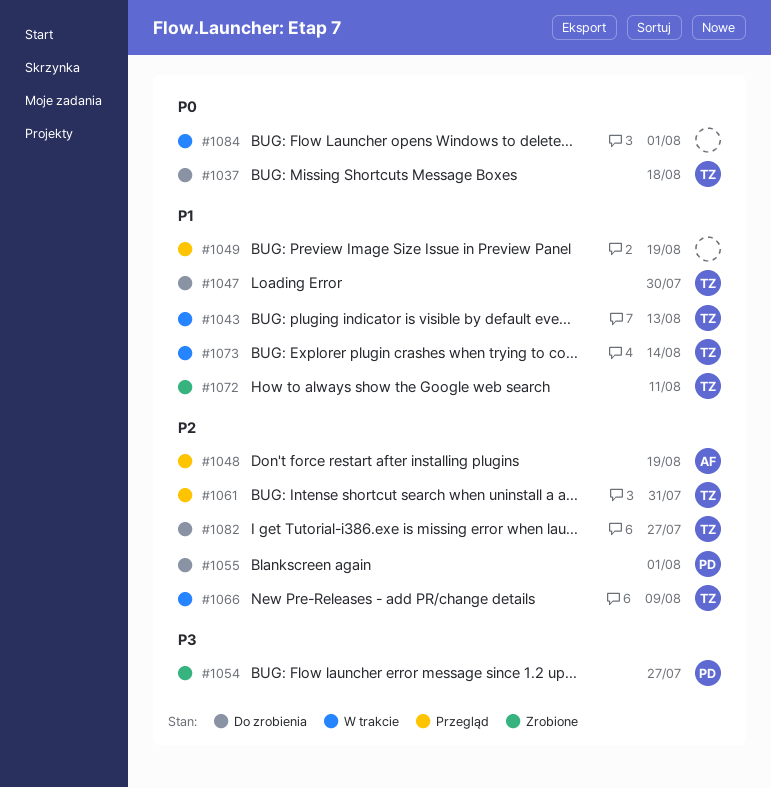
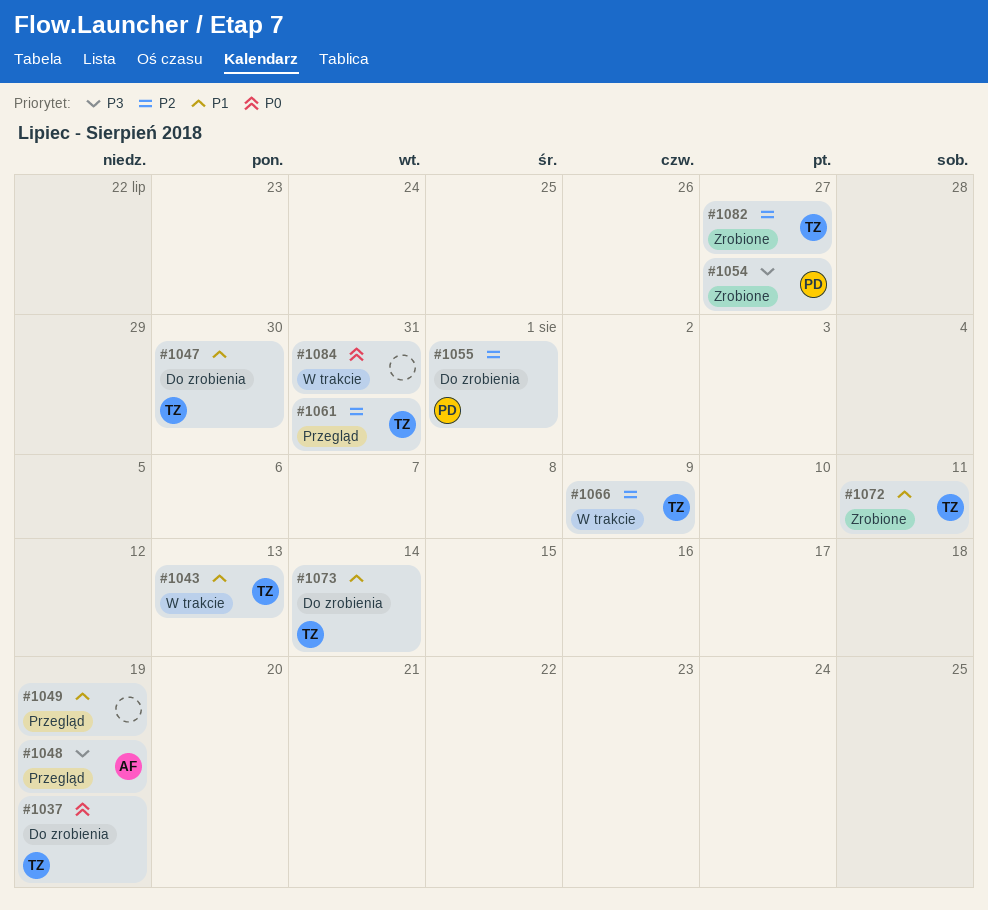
#1037, due: Aug 18 -> Aug 19
#1048, priority: P2 -> P3
#1073, status: W trakcie -> Do zrobienia
#1082, status: Do zrobienia -> Zrobione
#1084, due: Aug 1 -> Jul 31

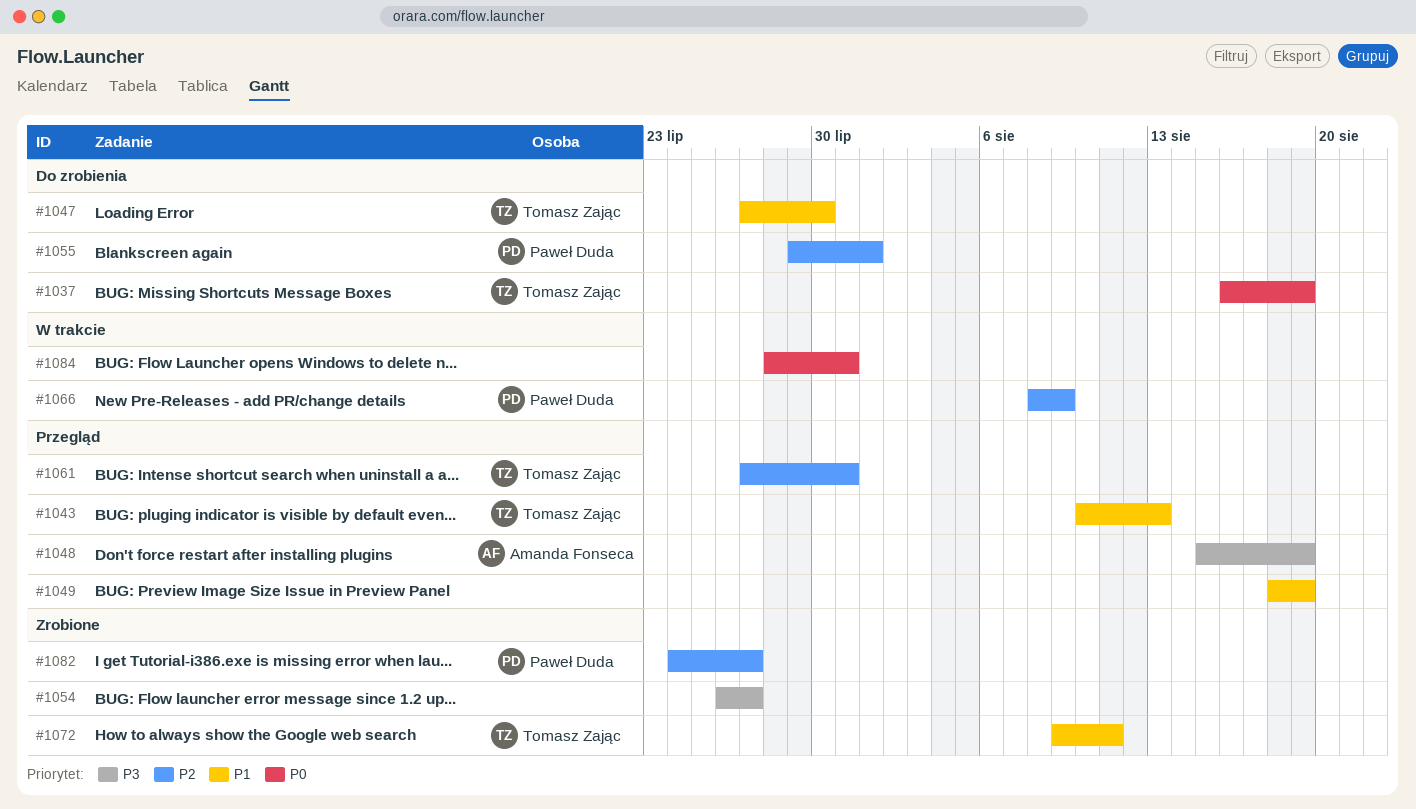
#1043, status: W trakcie -> Przegląd
#1054, owner: Paweł Duda -> none
#1066, owner: Tomasz Zając -> Paweł Duda
#1073: present -> none
#1082, owner: Tomasz Zając -> Paweł Duda

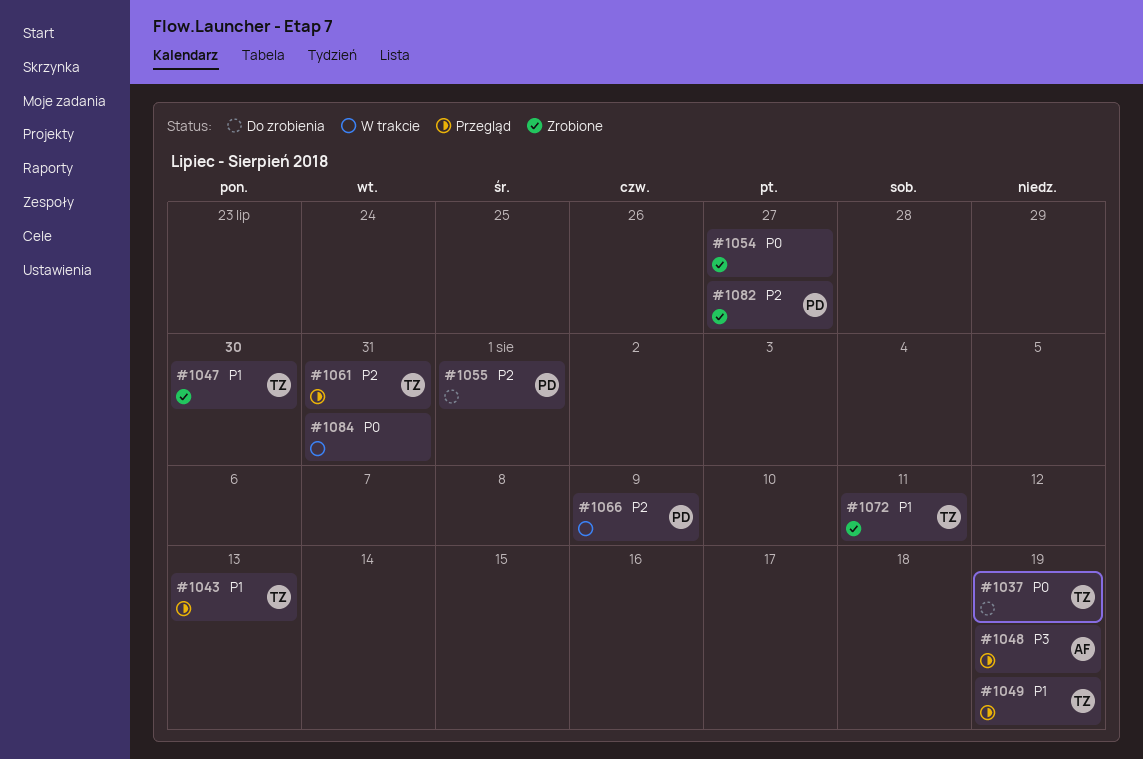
#1047, status: Do zrobienia -> Zrobione
#1049, owner: none -> Tomasz Zając
#1054, priority: P3 -> P0

